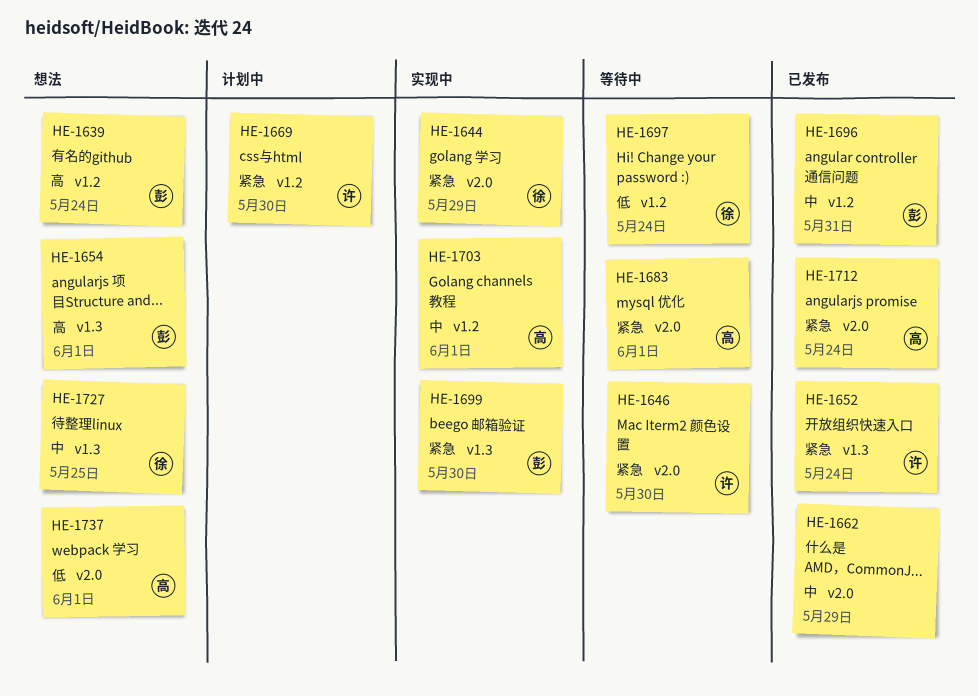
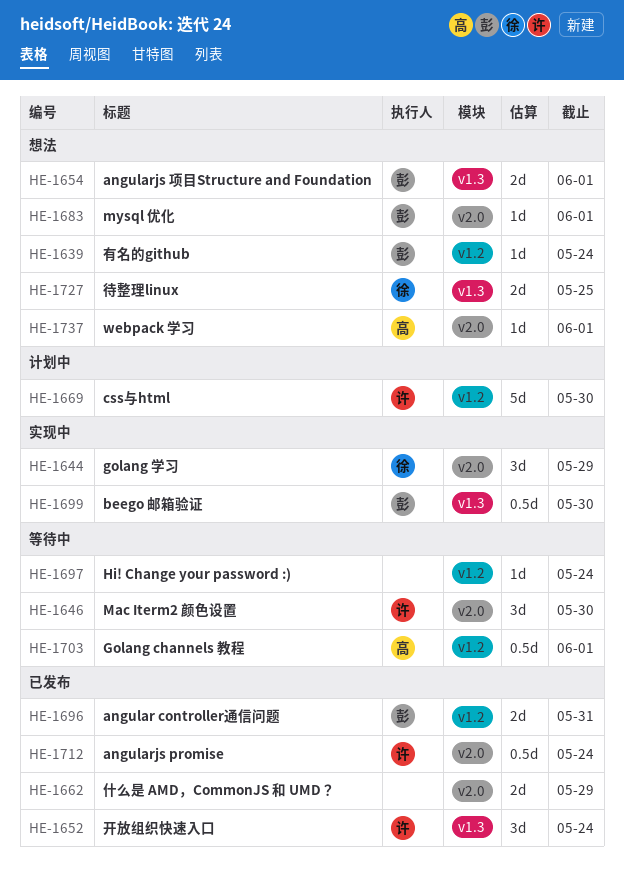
HE-1683, status: 等待中 -> 想法
HE-1683, owner: 高 -> 彭
HE-1697, owner: 徐 -> none
HE-1703, status: 实现中 -> 等待中
HE-1712, owner: 高 -> 许

